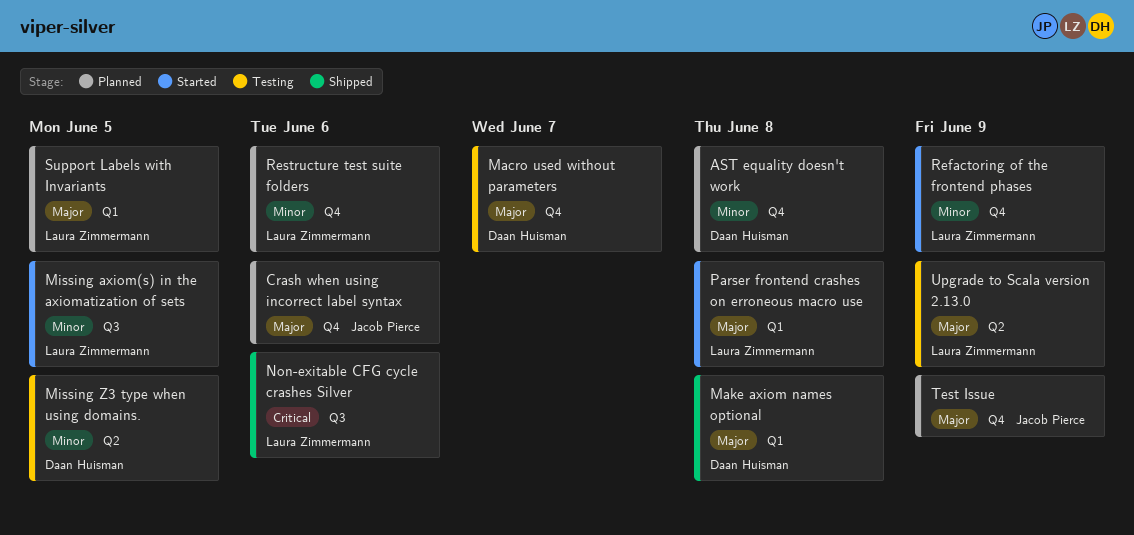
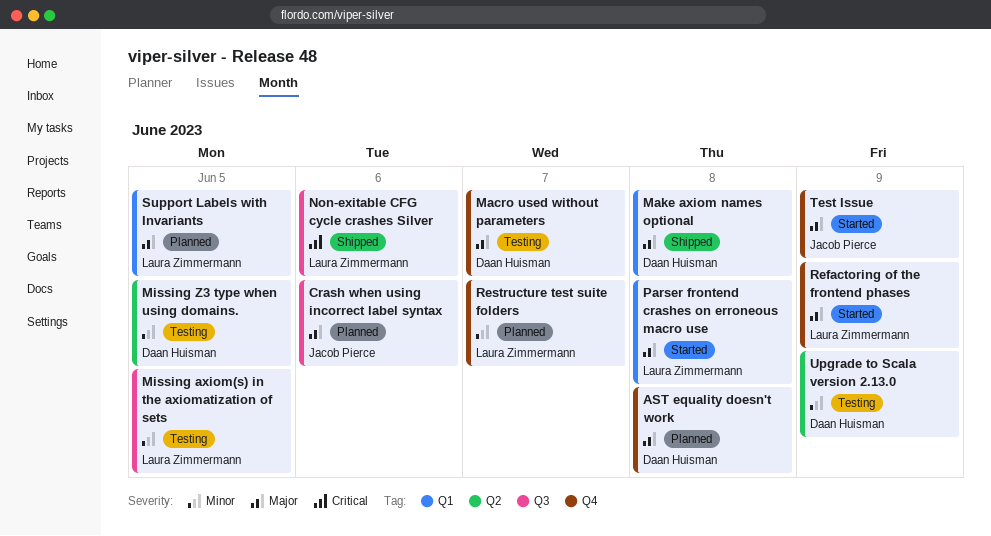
AST equality doesn't work, priority: Minor -> Major
Crash when using incorrect label syntax, label: Q4 -> Q3
Missing axiom(s) in the axiomatization of sets, status: Started -> Testing
Refactoring of the frontend phases, priority: Minor -> Major
Restructure test suite folders, due: Jun 6 -> Jun 7
Test Issue, status: Planned -> Started
Upgrade to Scala version 2.13.0, owner: Laura Zimmermann -> Daan Huisman
Upgrade to Scala version 2.13.0, priority: Major -> Minor

